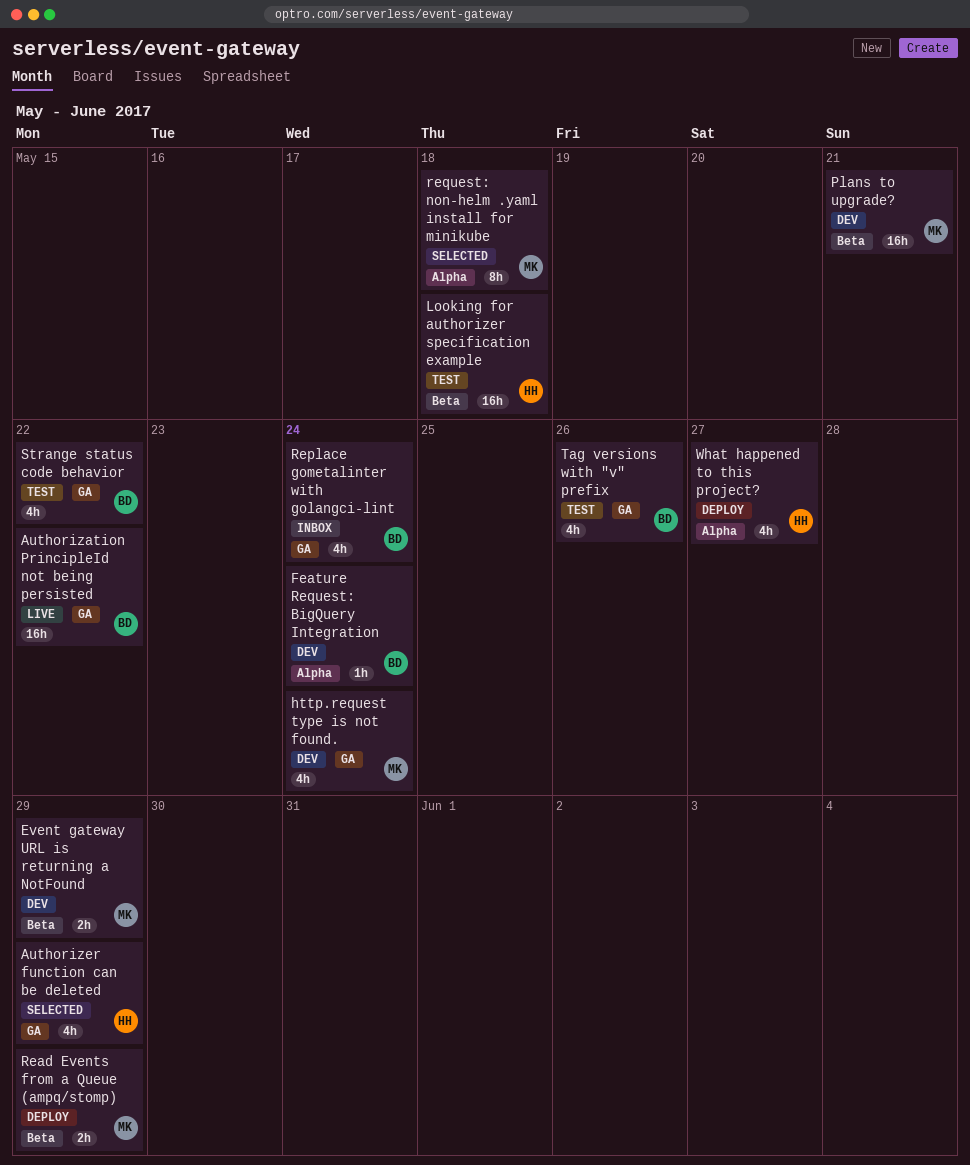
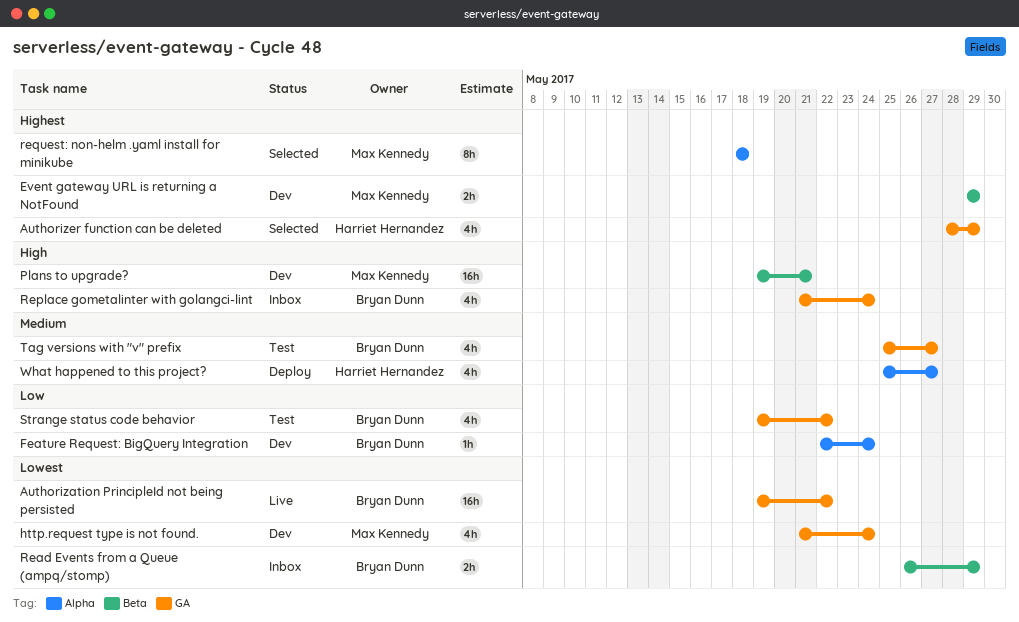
Looking for authorizer specification example: present -> none
Read Events from a Queue (ampq/stomp), status: Deploy -> Inbox
Read Events from a Queue (ampq/stomp), owner: Max Kennedy -> Bryan Dunn
Tag versions with "v" prefix, due: May 26 -> May 27

